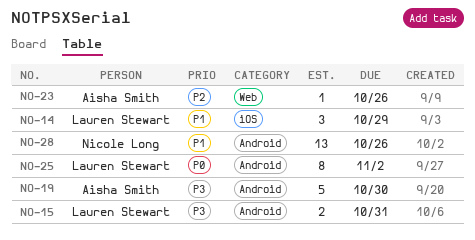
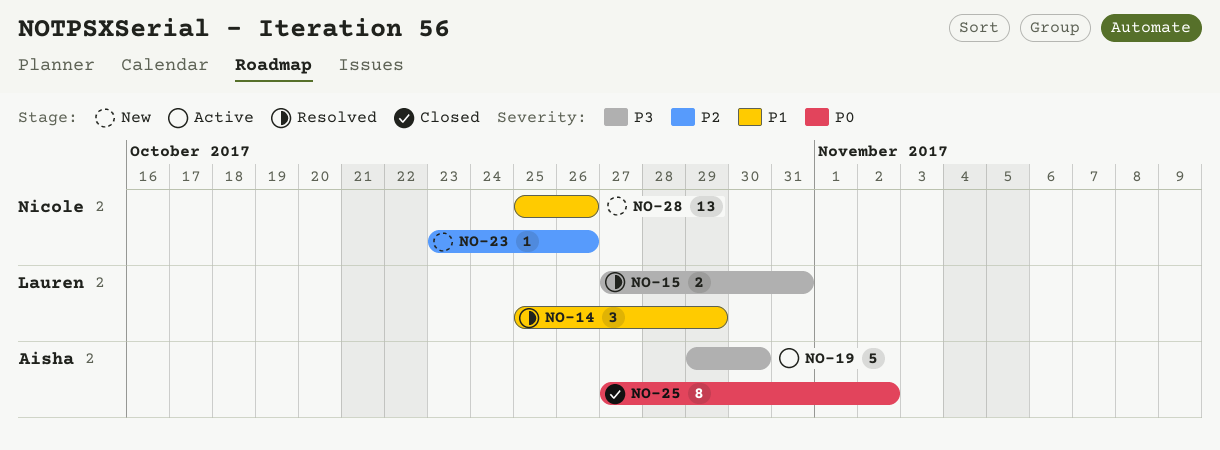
NO-23, owner: Aisha Smith -> Nicole Long
NO-25, owner: Lauren Stewart -> Aisha Smith

